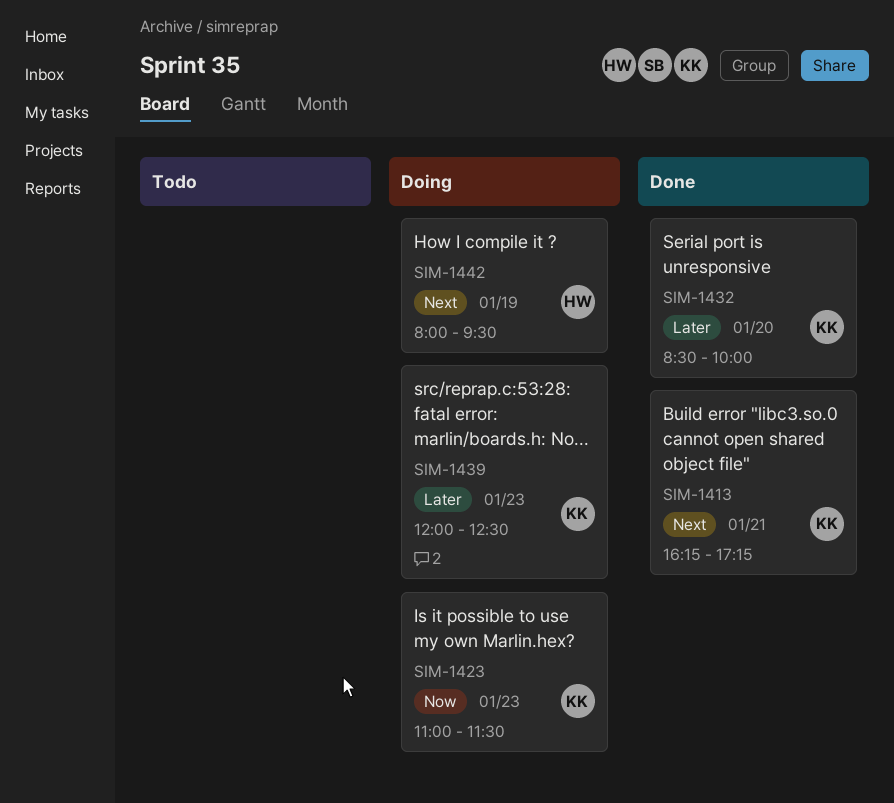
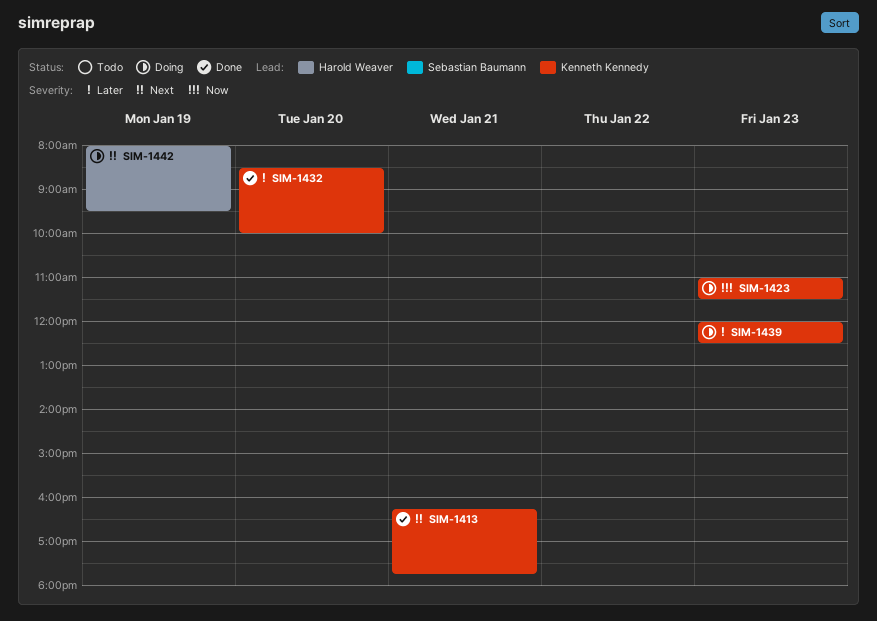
SIM-1413, ends: 17:15 -> 17:45

